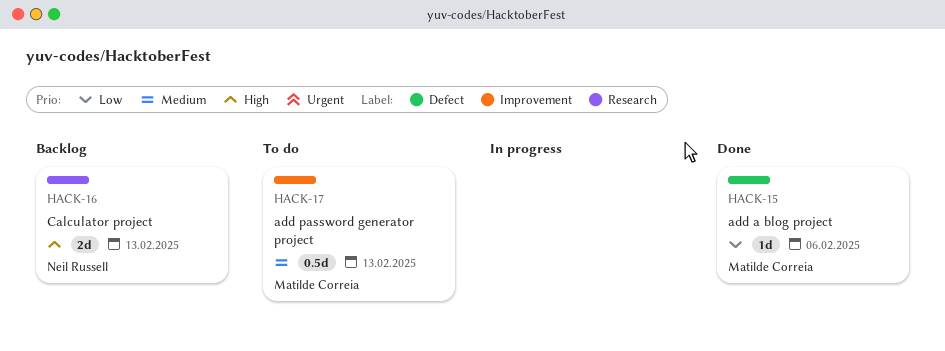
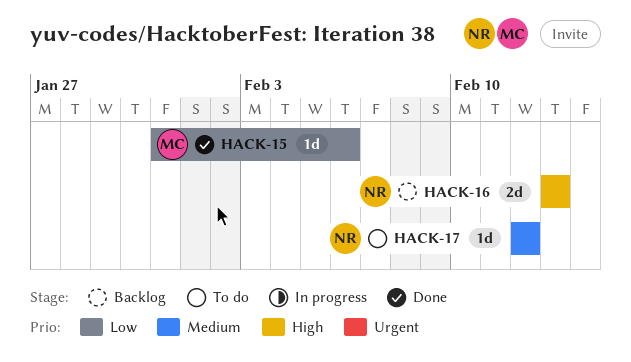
HACK-17, owner: Matilde Correia -> Neil Russell
HACK-17, estimate: 0.5d -> 1d
HACK-17, due: Feb 13 -> Feb 12

